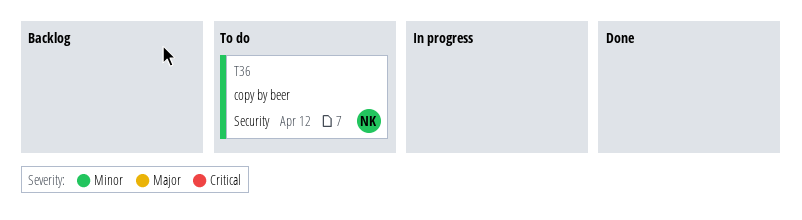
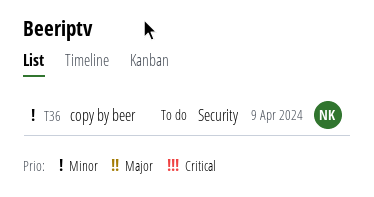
T36, due: Apr 12 -> Apr 9

